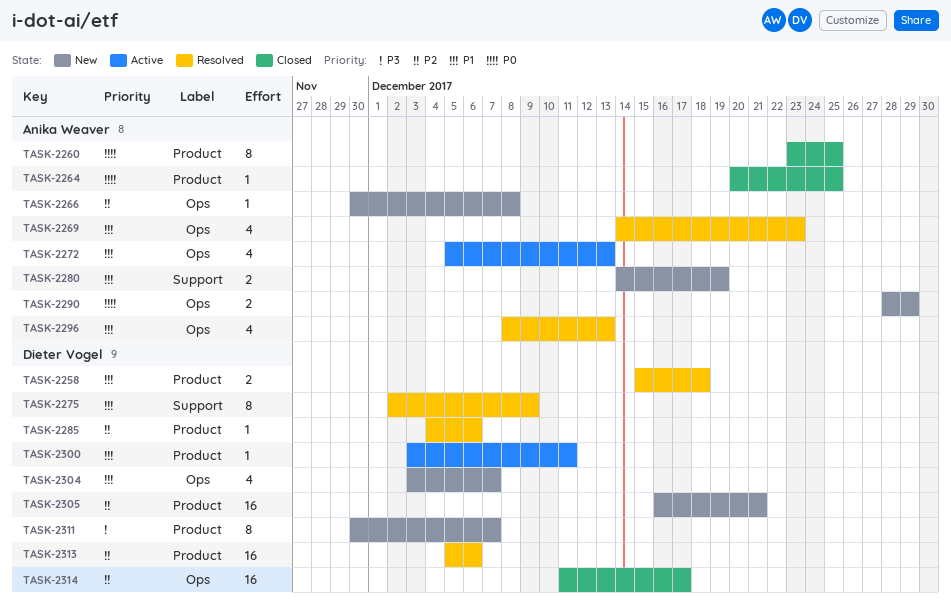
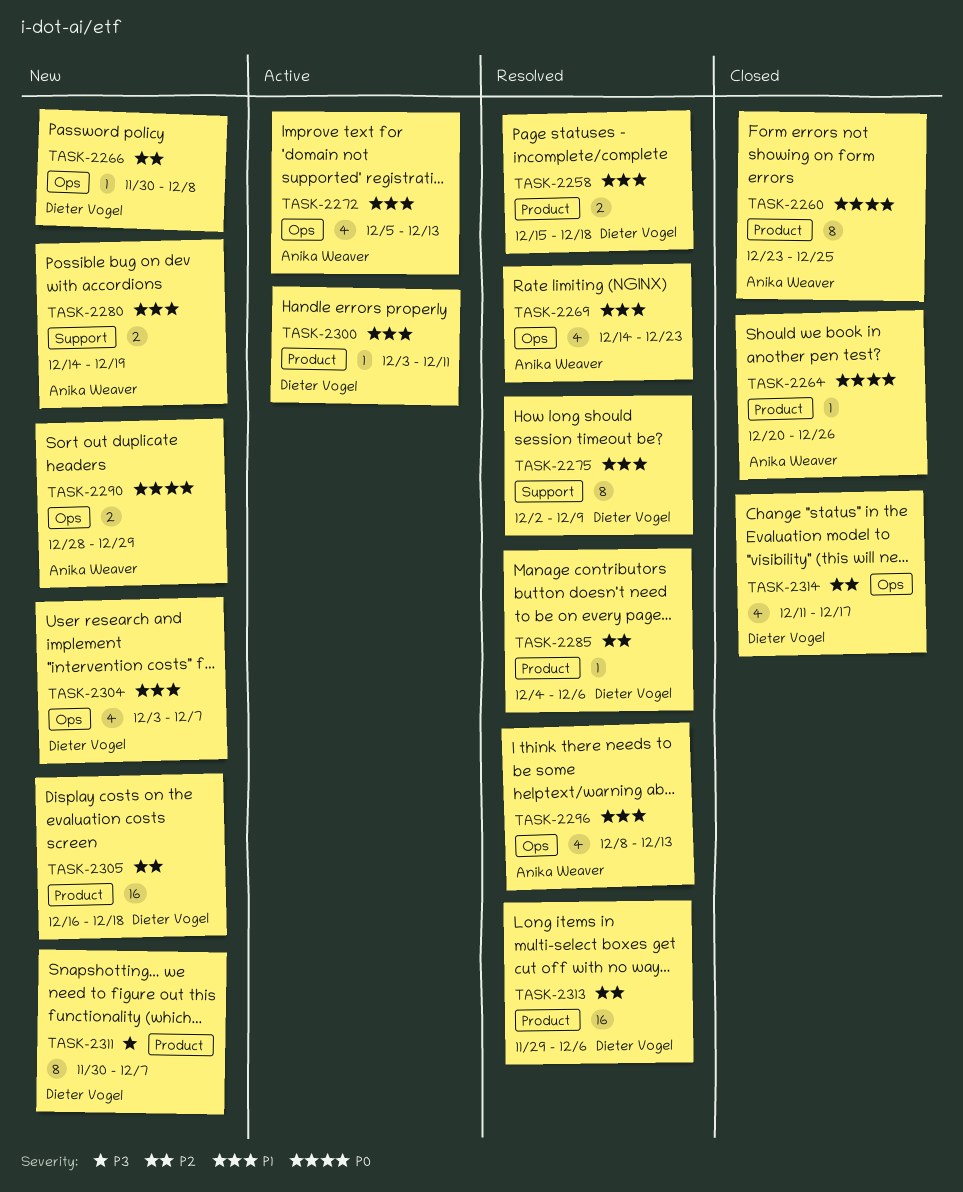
TASK-2264, due: Dec 25 -> Dec 26
TASK-2266, owner: Anika Weaver -> Dieter Vogel
TASK-2305, due: Dec 21 -> Dec 18
TASK-2313, start: Dec 5 -> Nov 29
TASK-2314, estimate: 16 -> 4

